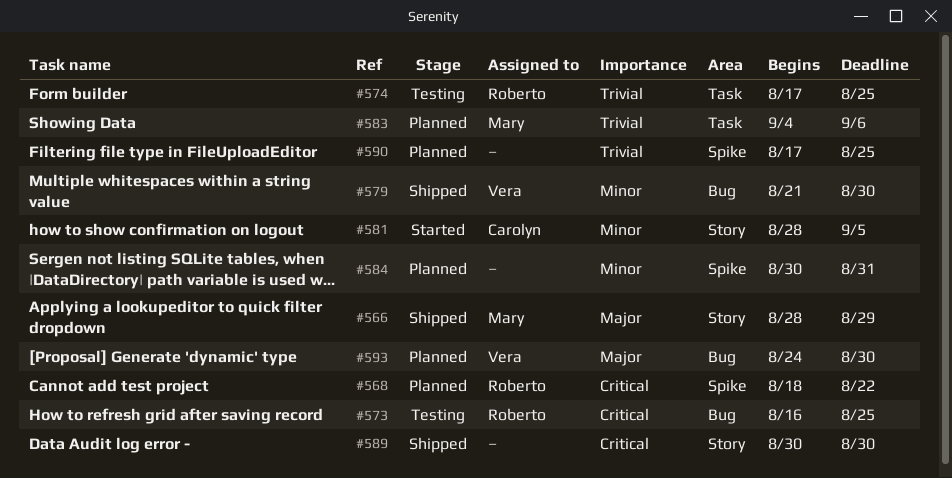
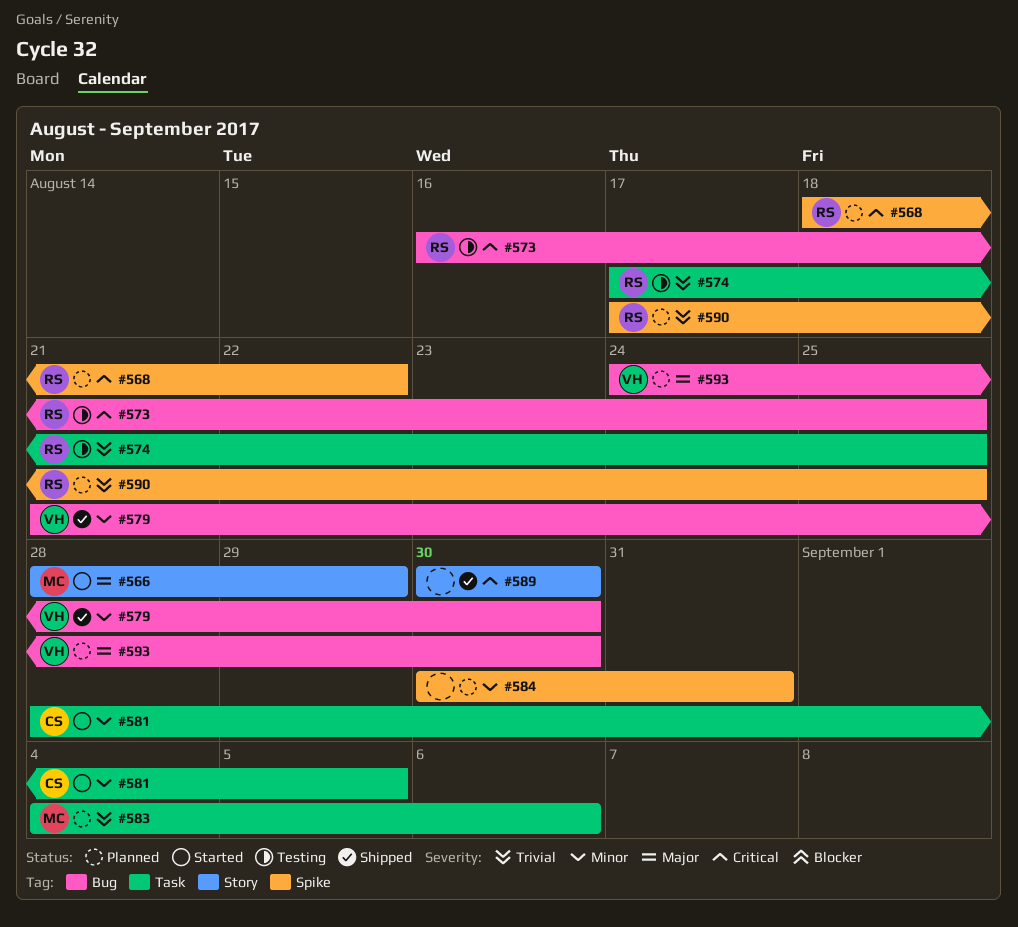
#566, status: Shipped -> Started
#581, label: Story -> Task
#590, owner: none -> Roberto

